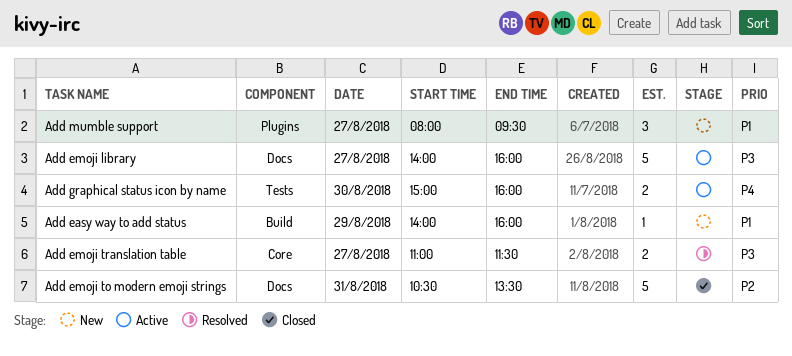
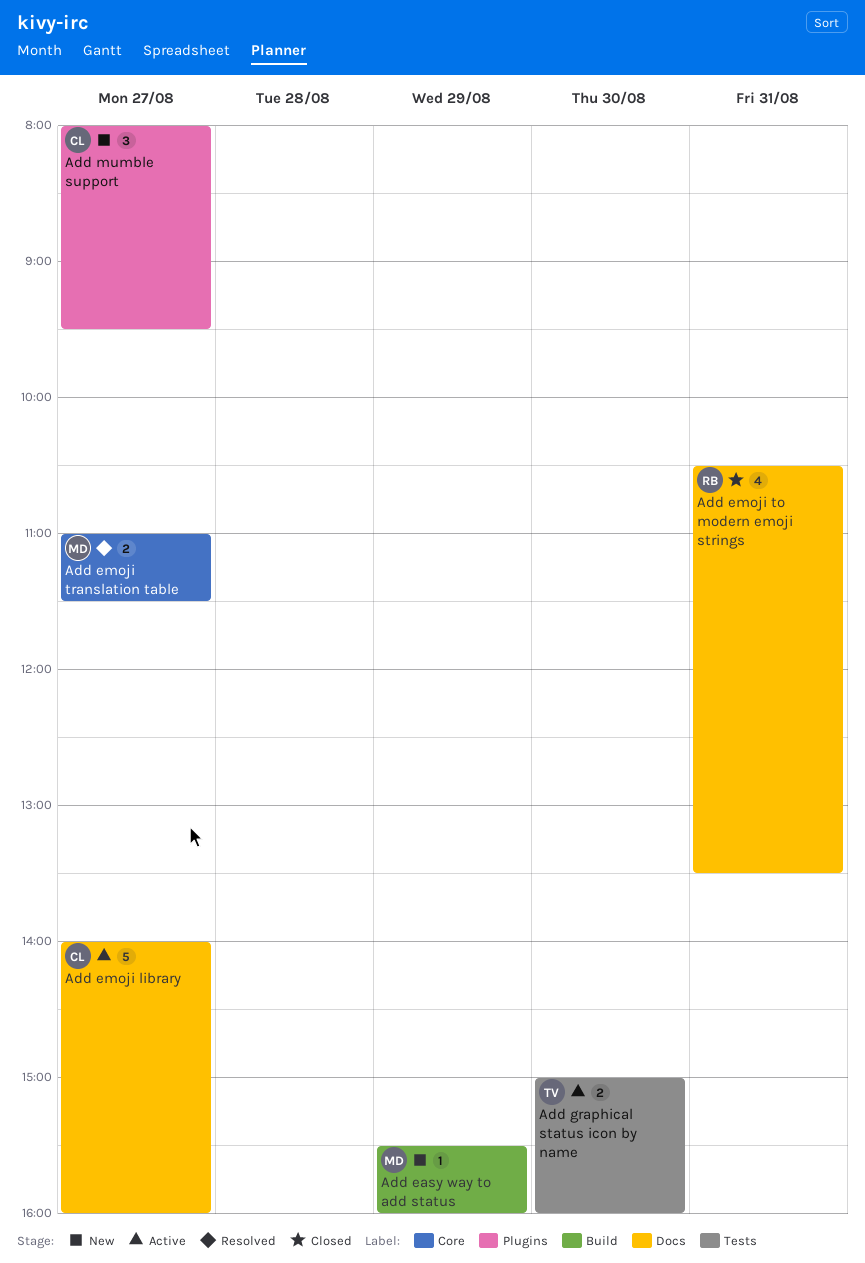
Add easy way to add status, begins: 14:00 -> 15:30
Add emoji to modern emoji strings, estimate: 5 -> 4

